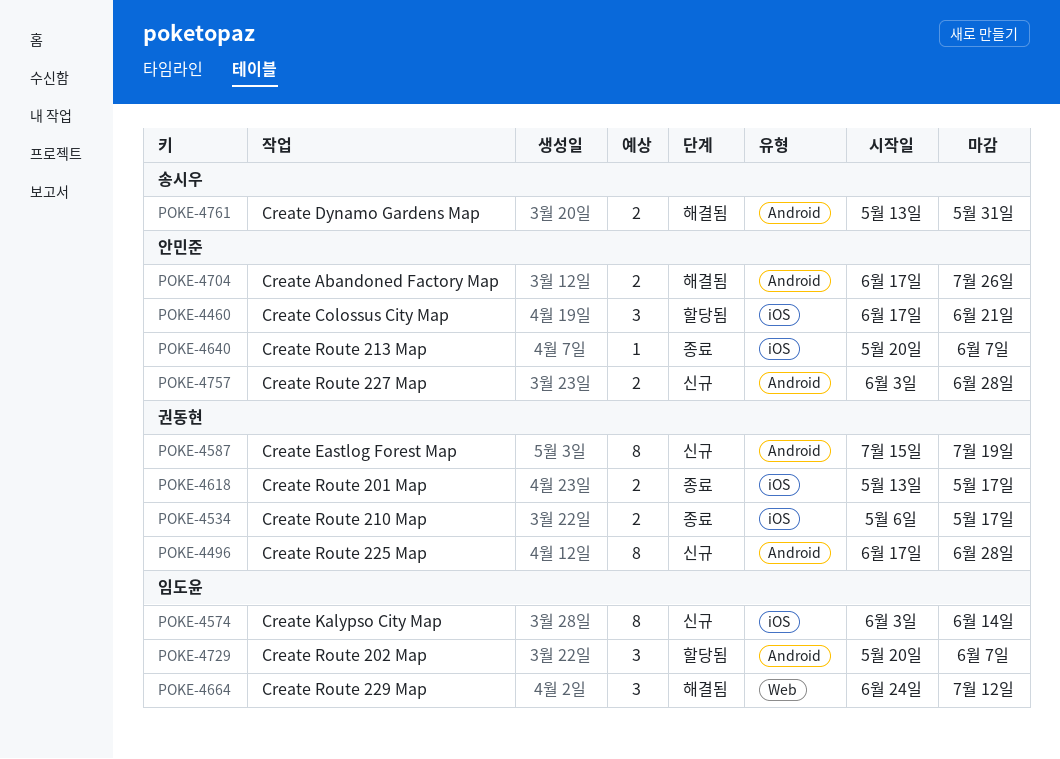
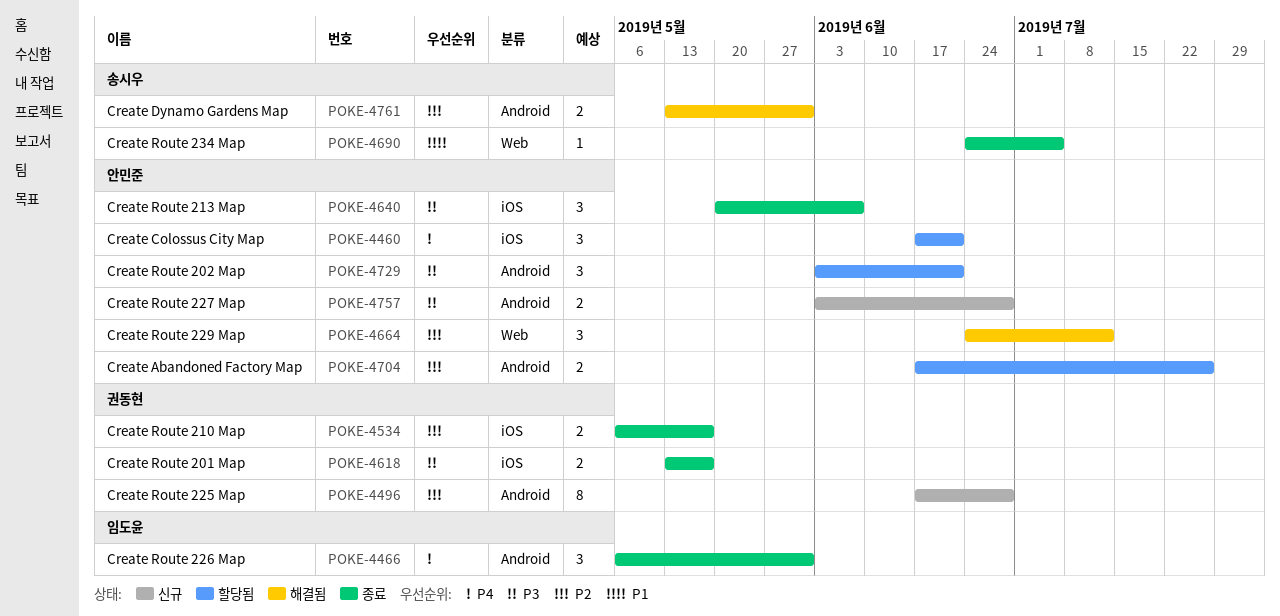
POKE-4466: none -> present
POKE-4574: present -> none
POKE-4587: present -> none
POKE-4640, estimate: 1 -> 3
POKE-4664, owner: 임도윤 -> 안민준
POKE-4690: none -> present
POKE-4704, status: 해결됨 -> 할당됨
POKE-4729, owner: 임도윤 -> 안민준
POKE-4729, start: May 20 -> Jun 3
POKE-4729, due: Jun 7 -> Jun 21

